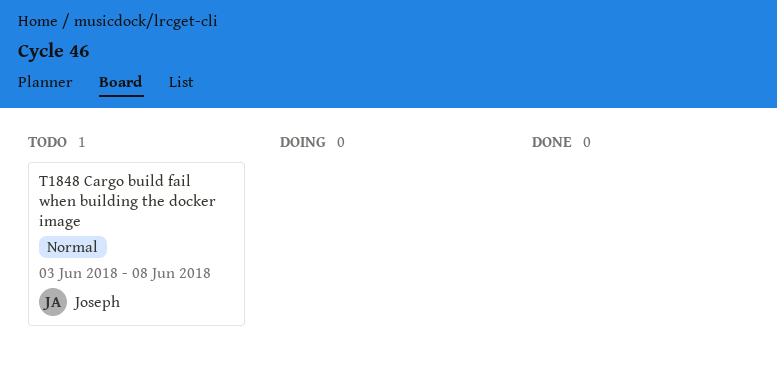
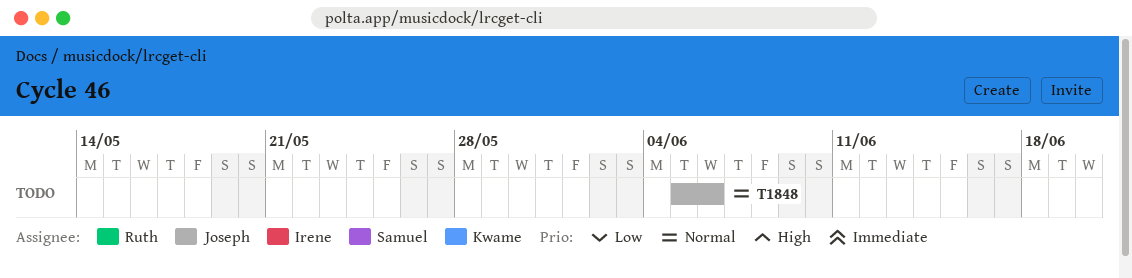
T1848, start: Jun 3 -> Jun 5
T1848, due: Jun 8 -> Jun 6

